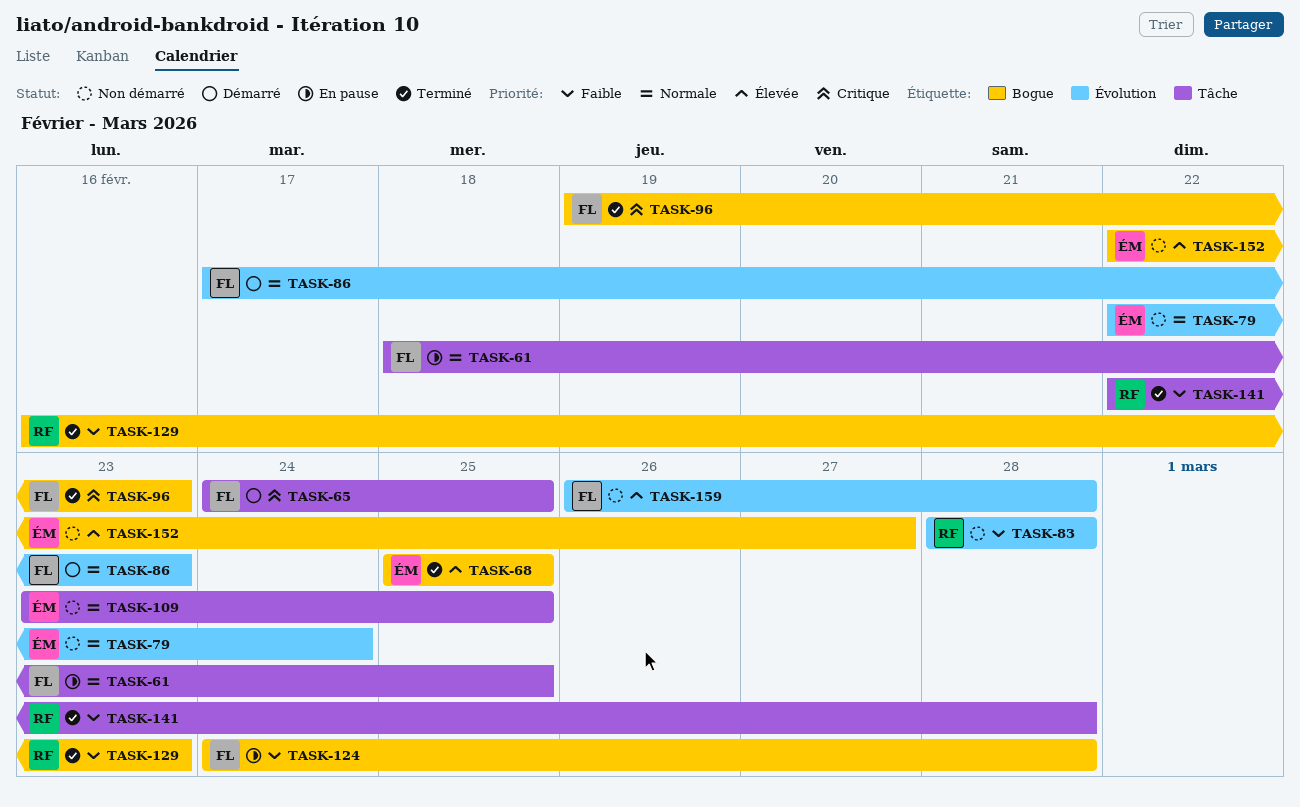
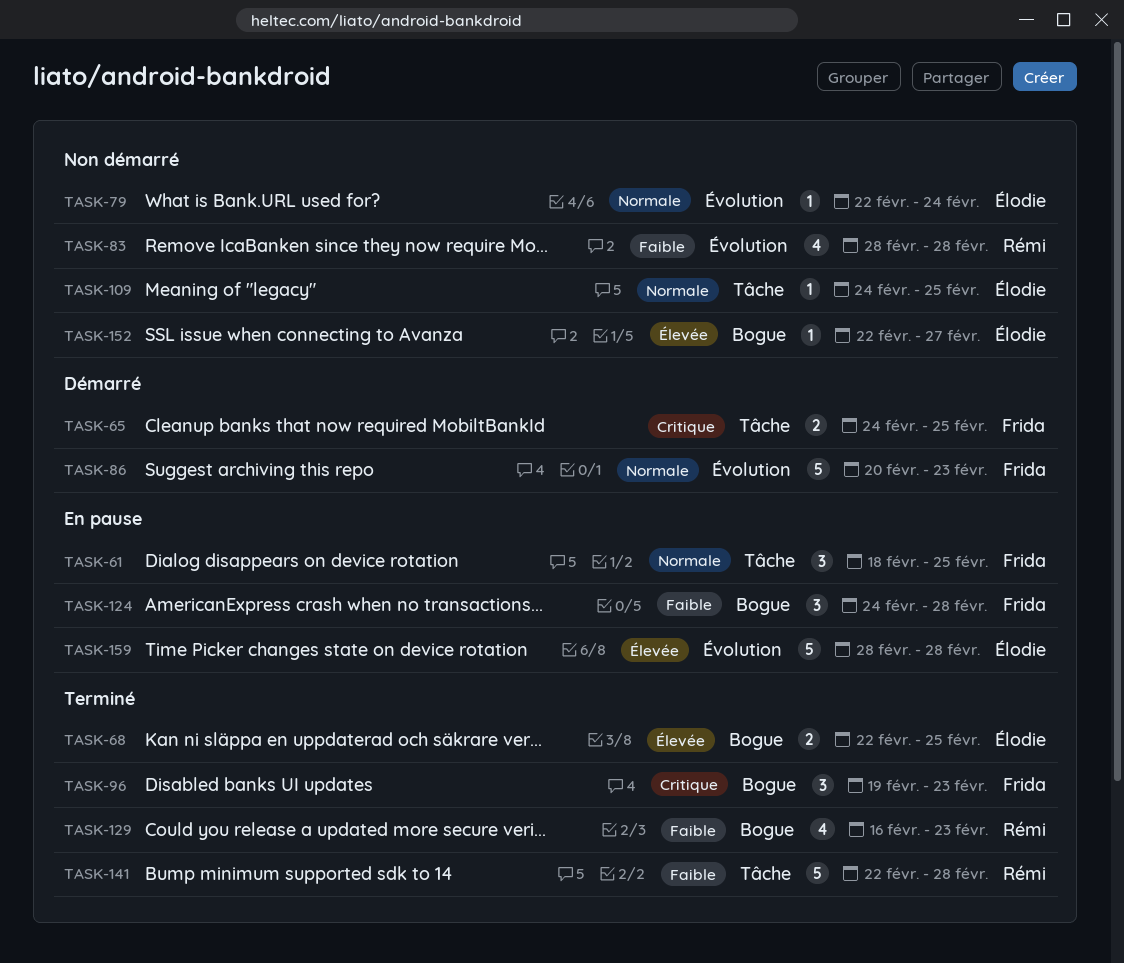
TASK-68, start: Feb 25 -> Feb 22
TASK-86, start: Feb 17 -> Feb 20
TASK-109, start: Feb 23 -> Feb 24
TASK-159, status: Non démarré -> En pause
TASK-159, owner: Frida -> Élodie
TASK-159, start: Feb 26 -> Feb 28

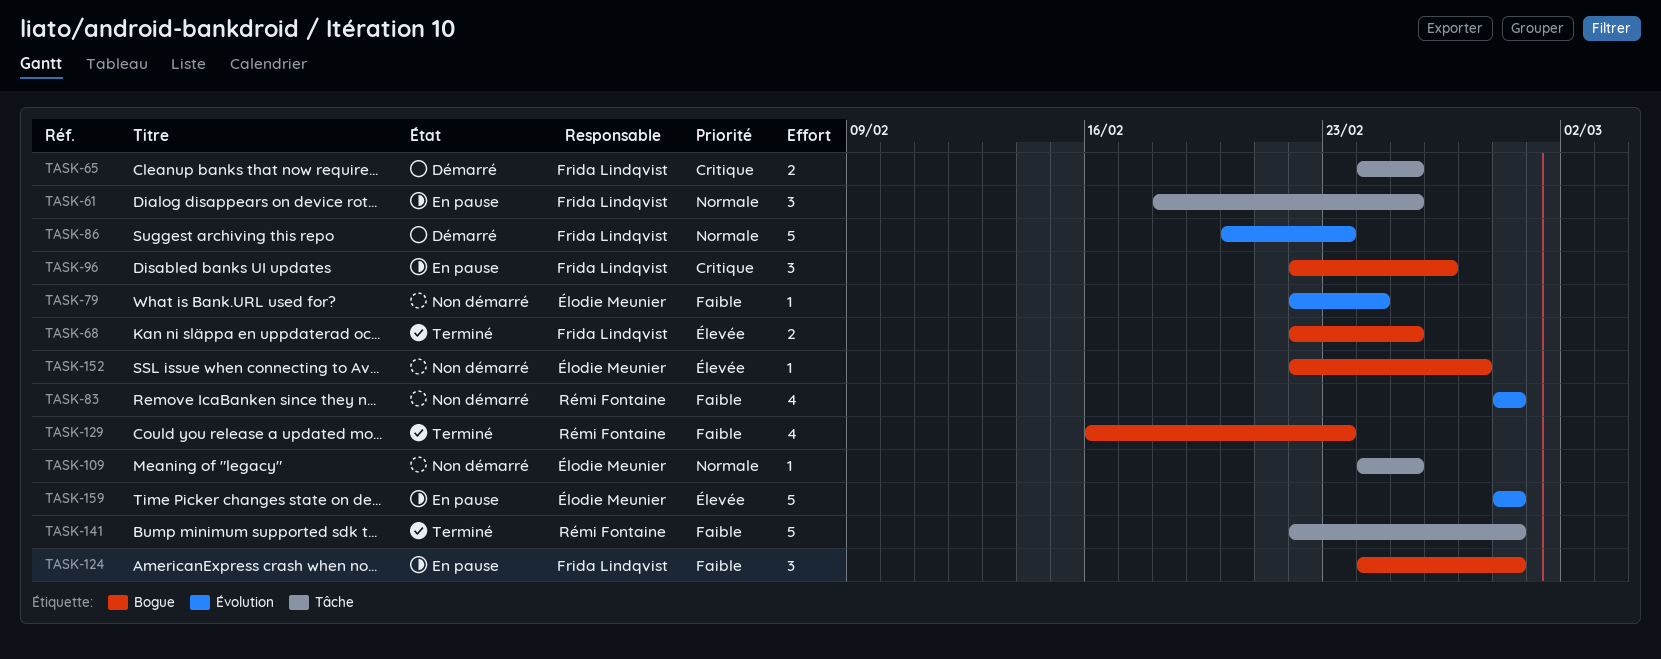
TASK-68, owner: Élodie Meunier -> Frida Lindqvist
TASK-79, priority: Normale -> Faible
TASK-96, status: Terminé -> En pause
TASK-96, start: Feb 19 -> Feb 22
TASK-96, due: Feb 23 -> Feb 26

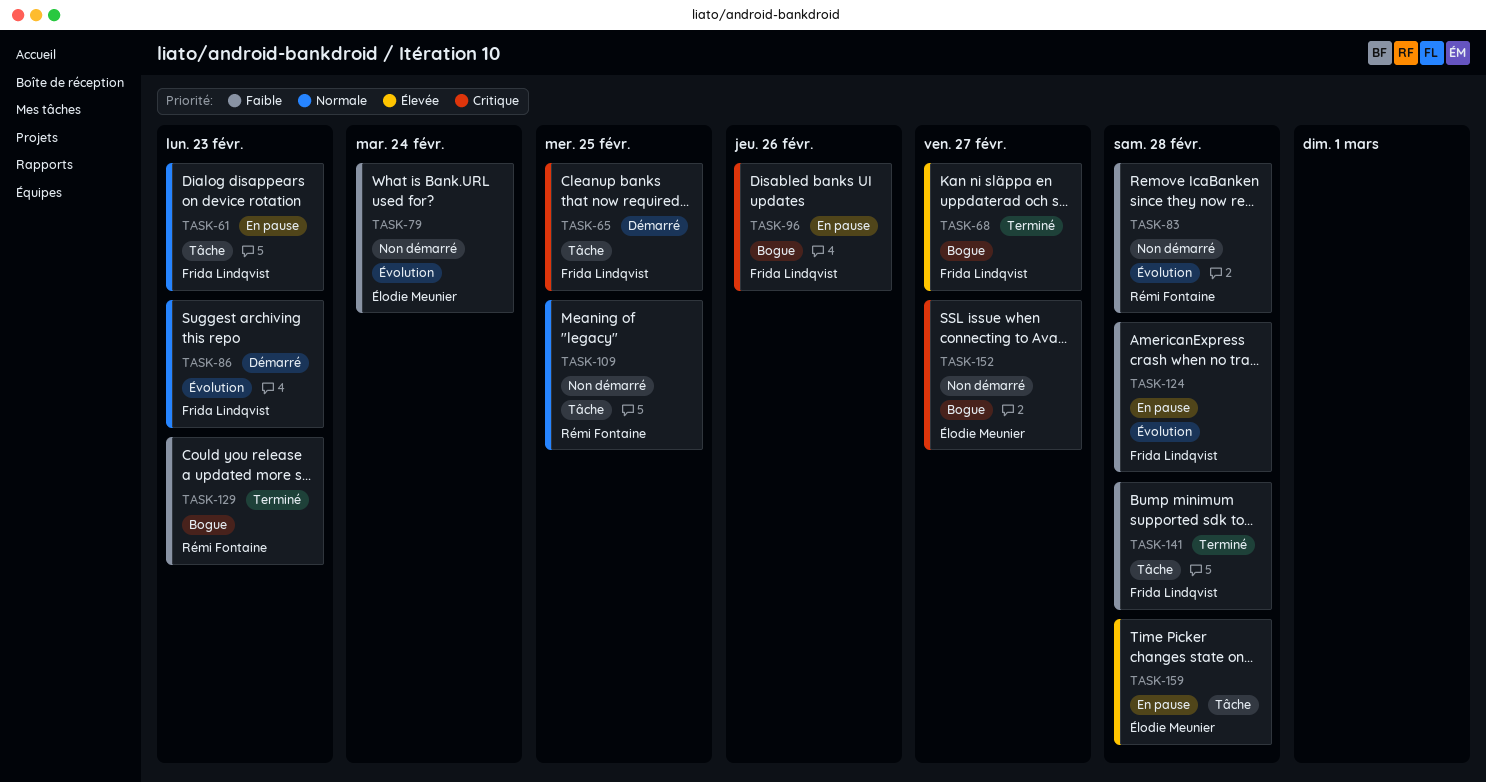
TASK-61, due: Feb 25 -> Feb 23
TASK-68, due: Feb 25 -> Feb 27
TASK-109, owner: Élodie Meunier -> Rémi Fontaine
TASK-124, label: Bogue -> Évolution
TASK-141, owner: Rémi Fontaine -> Frida Lindqvist
TASK-152, priority: Élevée -> Critique
TASK-159, label: Évolution -> Tâche

